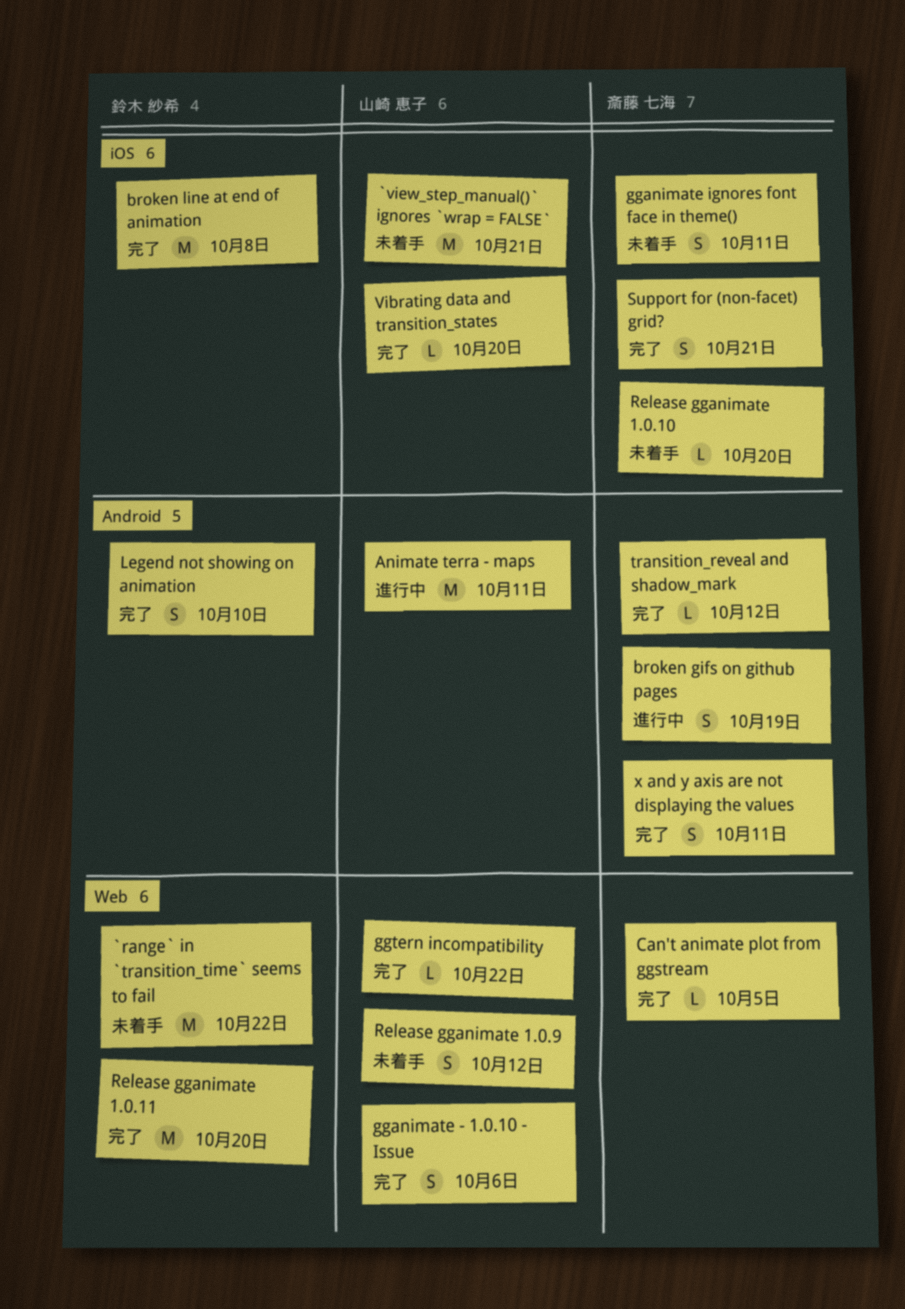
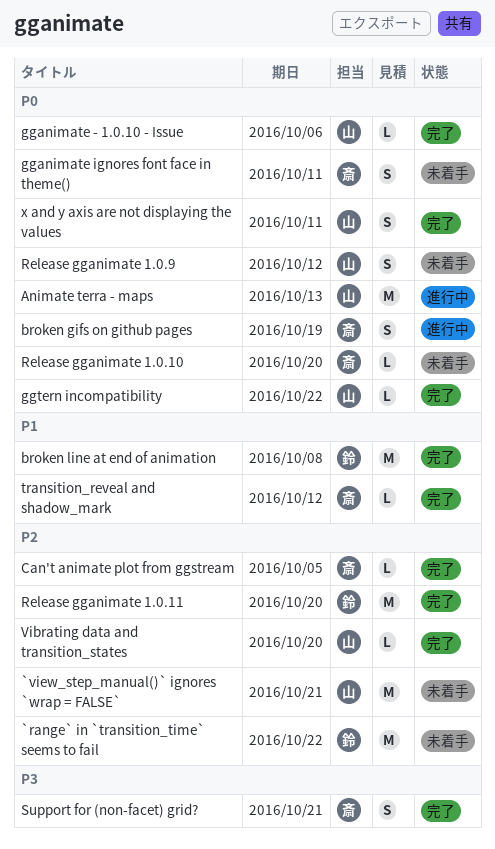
Animate terra - maps, due: Oct 11 -> Oct 13
gganimate - 1.0.10 - Issue, estimate: S -> L
Legend not showing on animation: present -> none
x and y axis are not displaying the values, owner: 斎藤 七海 -> 山崎 恵子

